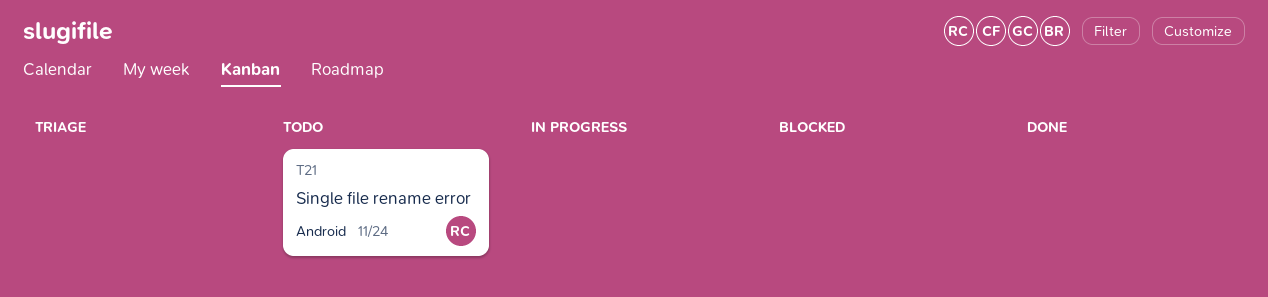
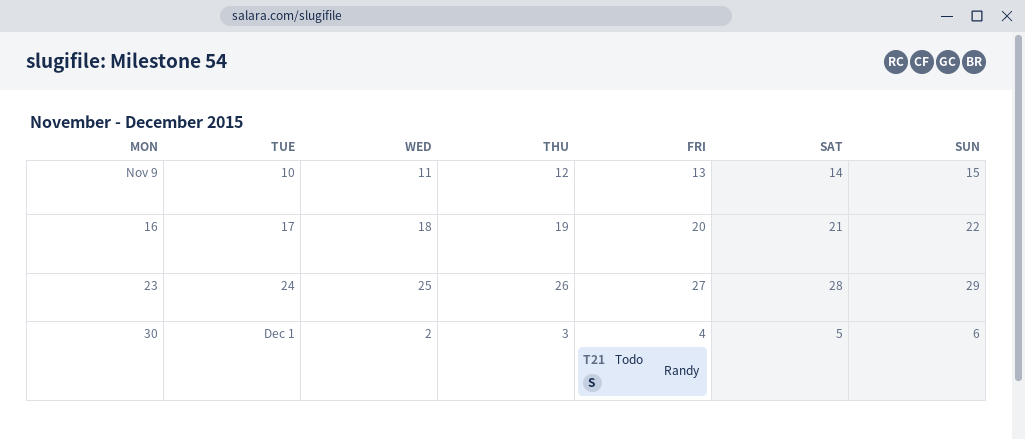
T21, due: Nov 24 -> Dec 4

